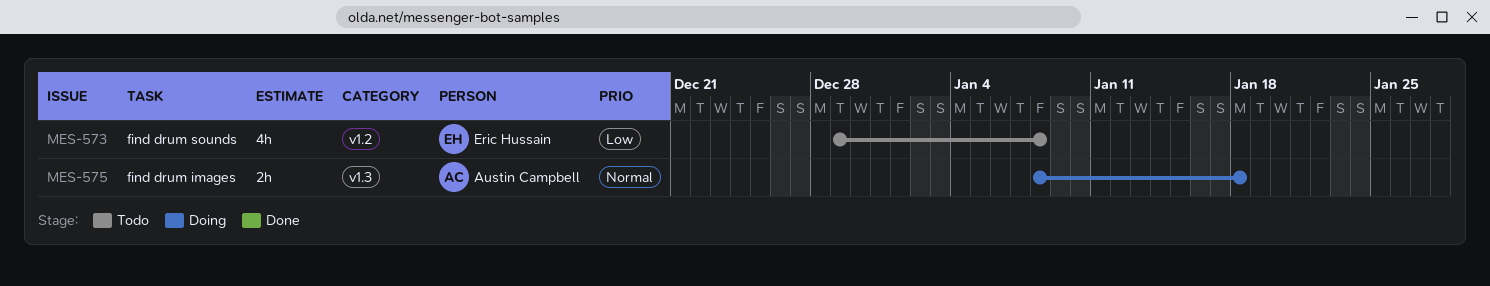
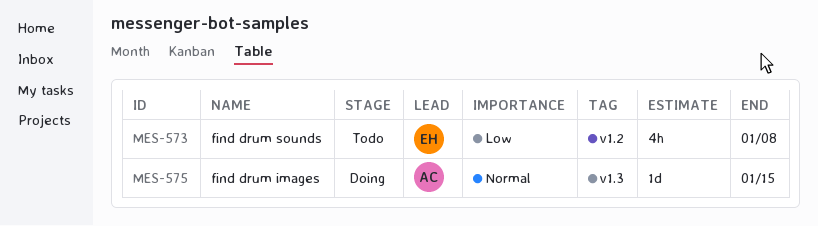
MES-575, estimate: 2h -> 1d
MES-575, due: Jan 18 -> Jan 15

